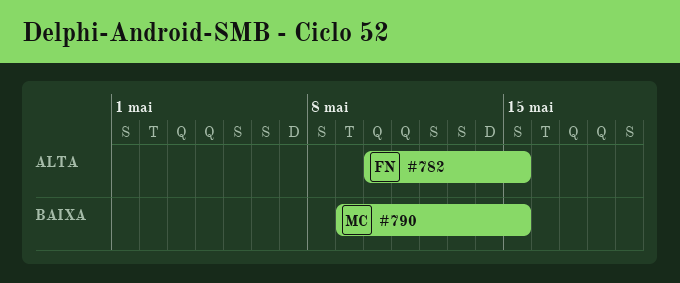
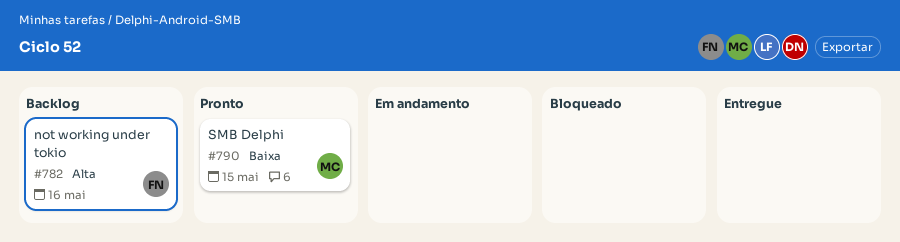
#782, due: May 15 -> May 16

